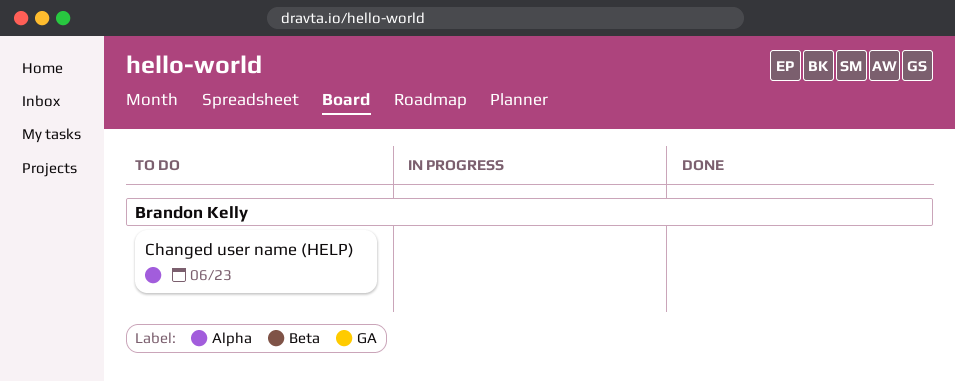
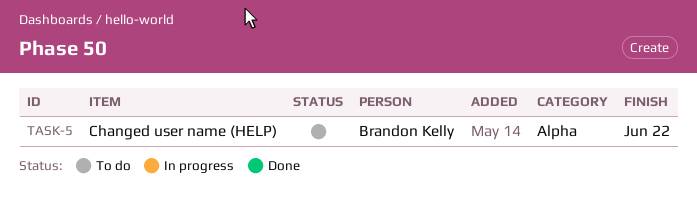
Changed user name (HELP), due: Jun 23 -> Jun 22

